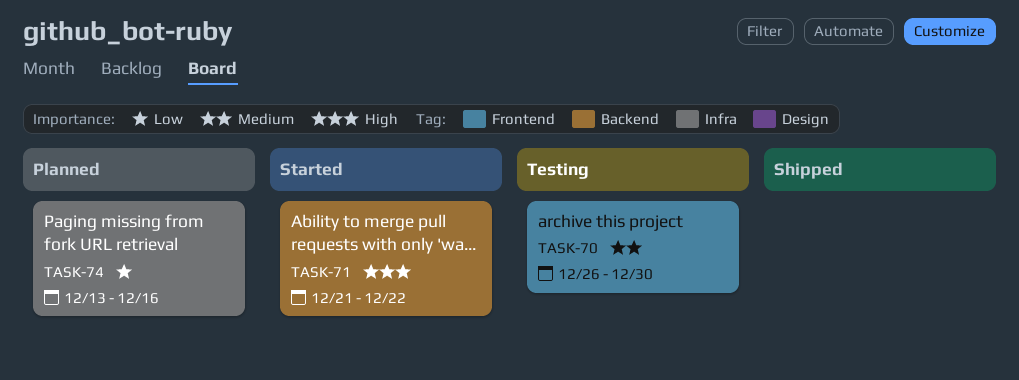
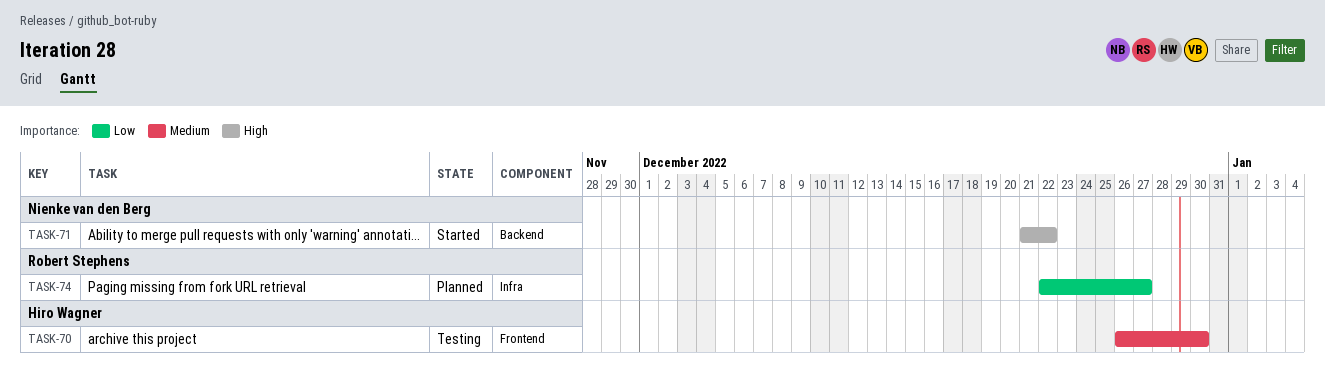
TASK-74, start: Dec 13 -> Dec 22
TASK-74, due: Dec 16 -> Dec 27

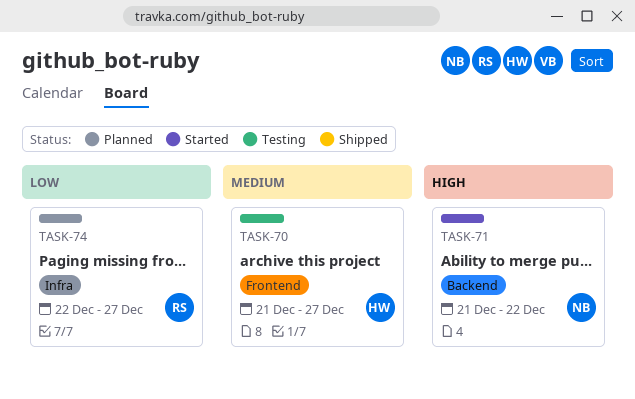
TASK-70, start: Dec 26 -> Dec 21
TASK-70, due: Dec 30 -> Dec 27

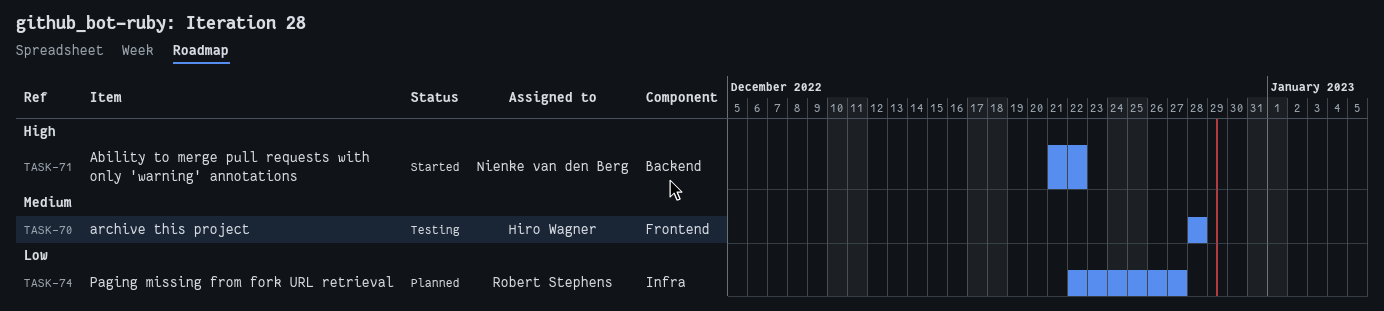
TASK-70, start: Dec 21 -> Dec 28
TASK-70, due: Dec 27 -> Dec 28

